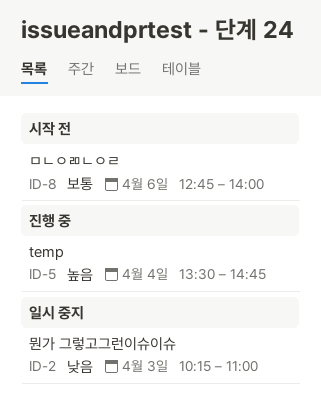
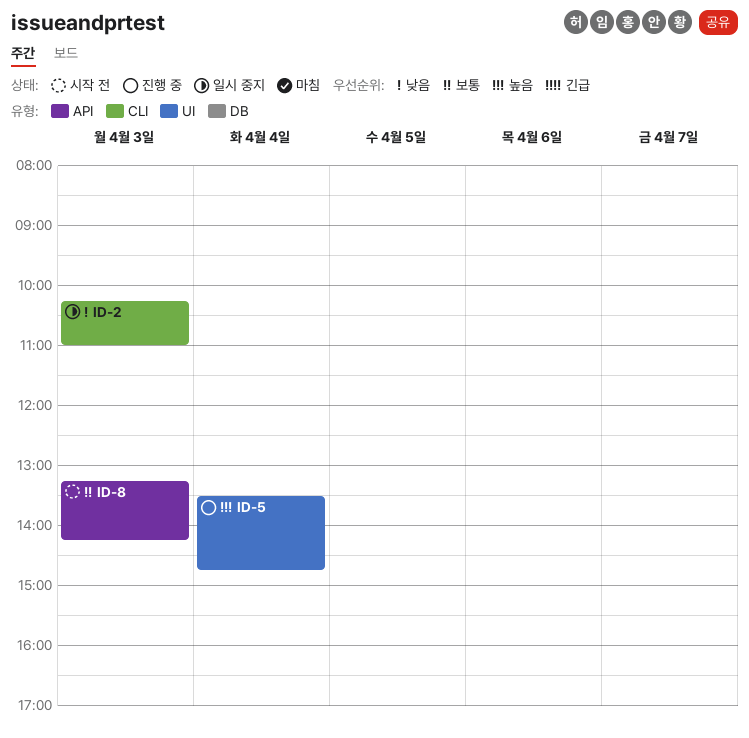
ID-8, day: Apr 6 -> Apr 3
ID-8, begins: 12:45 -> 13:15
ID-8, ends: 14:00 -> 14:15

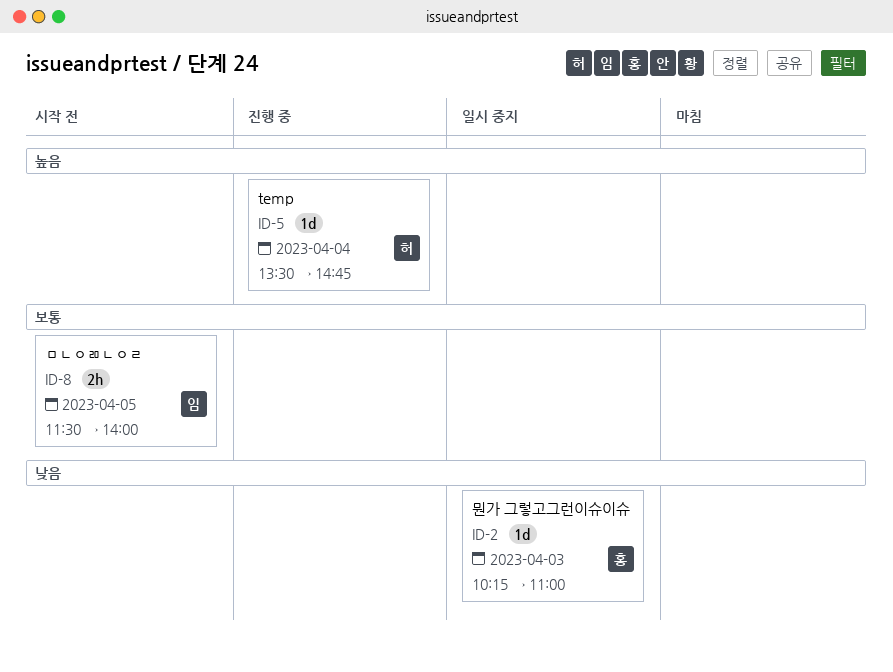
ID-8, day: Apr 3 -> Apr 5
ID-8, begins: 13:15 -> 11:30
ID-8, ends: 14:15 -> 14:00

